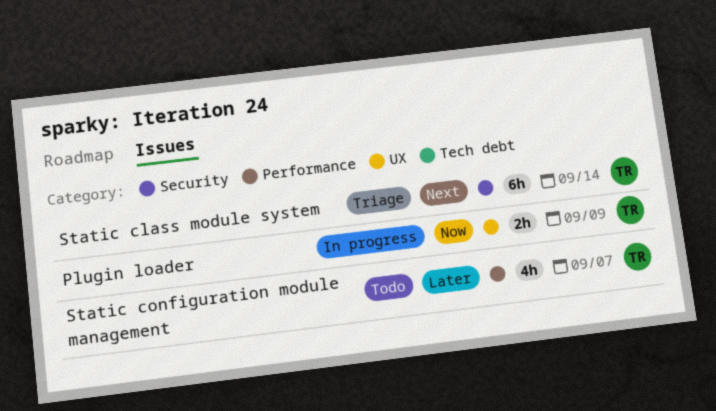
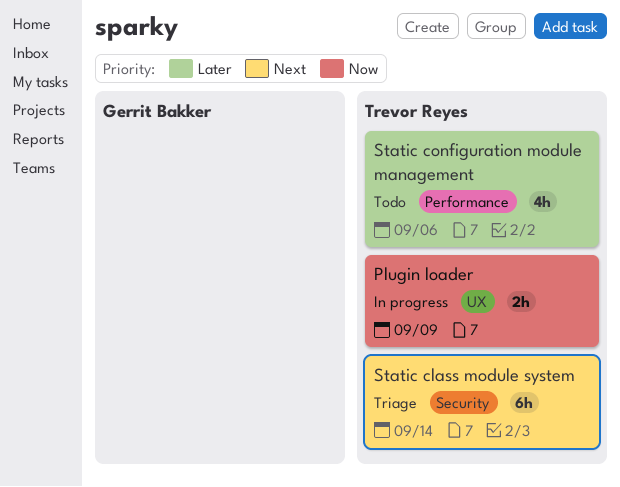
Static configuration module management, due: Sep 7 -> Sep 6

